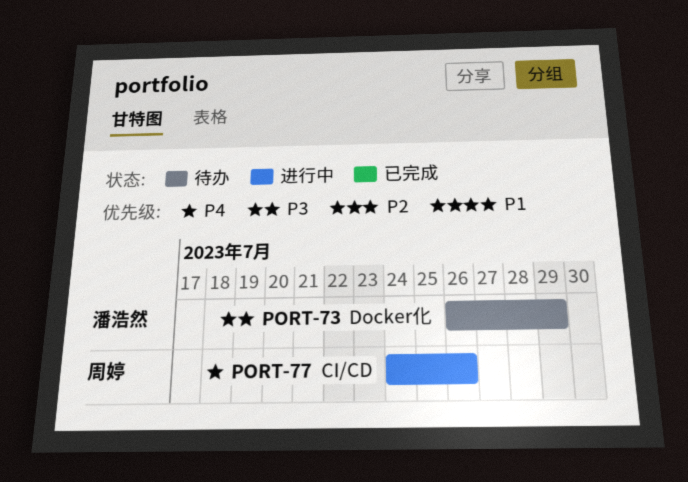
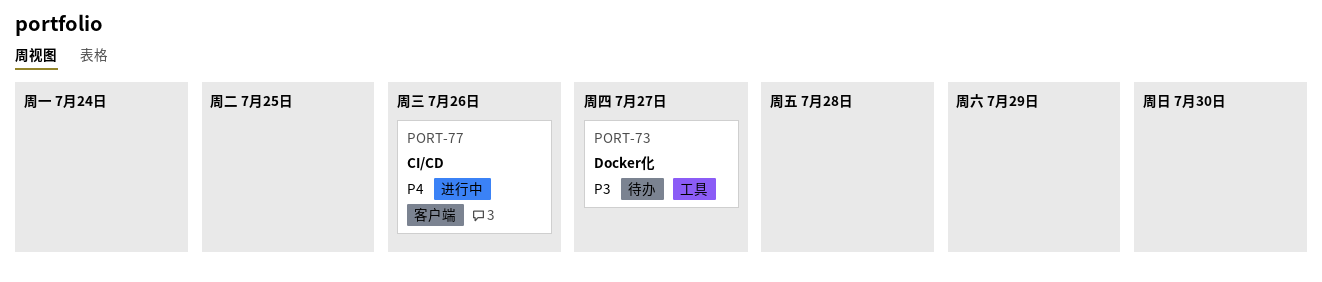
PORT-73, due: Jul 29 -> Jul 27

